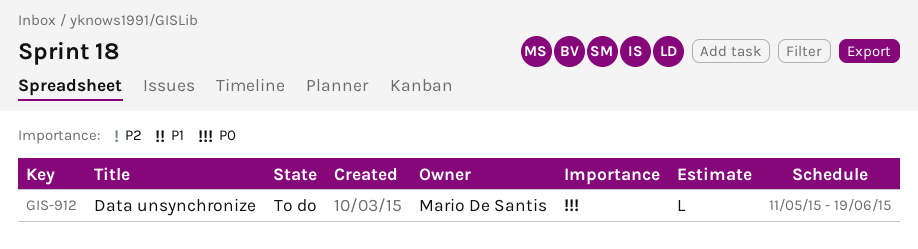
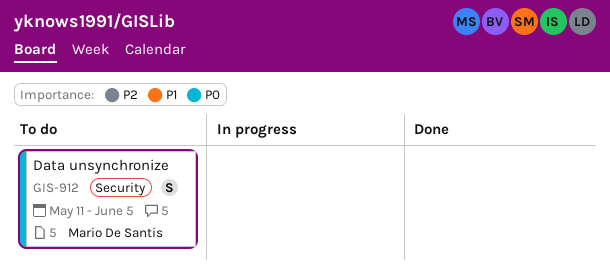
GIS-912, estimate: L -> S
GIS-912, due: Jun 19 -> Jun 5

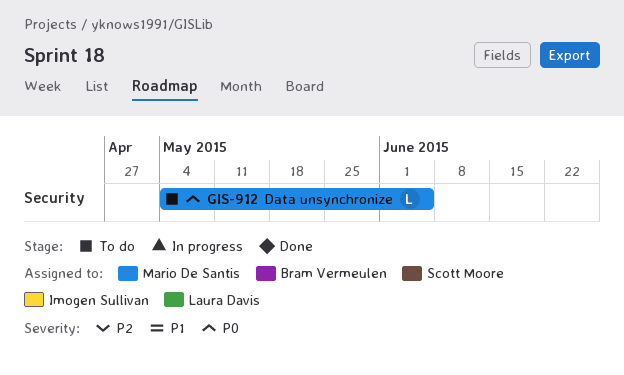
GIS-912, estimate: S -> L
GIS-912, start: May 11 -> May 4

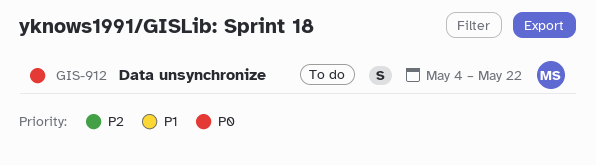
GIS-912, estimate: L -> S
GIS-912, due: Jun 5 -> May 22

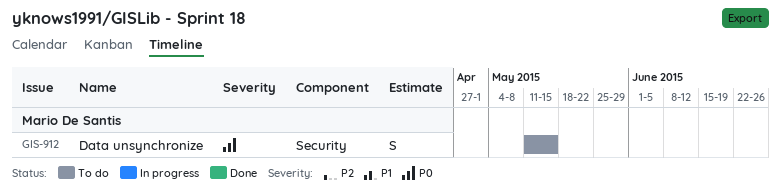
GIS-912, start: May 4 -> May 11
GIS-912, due: May 22 -> May 15

